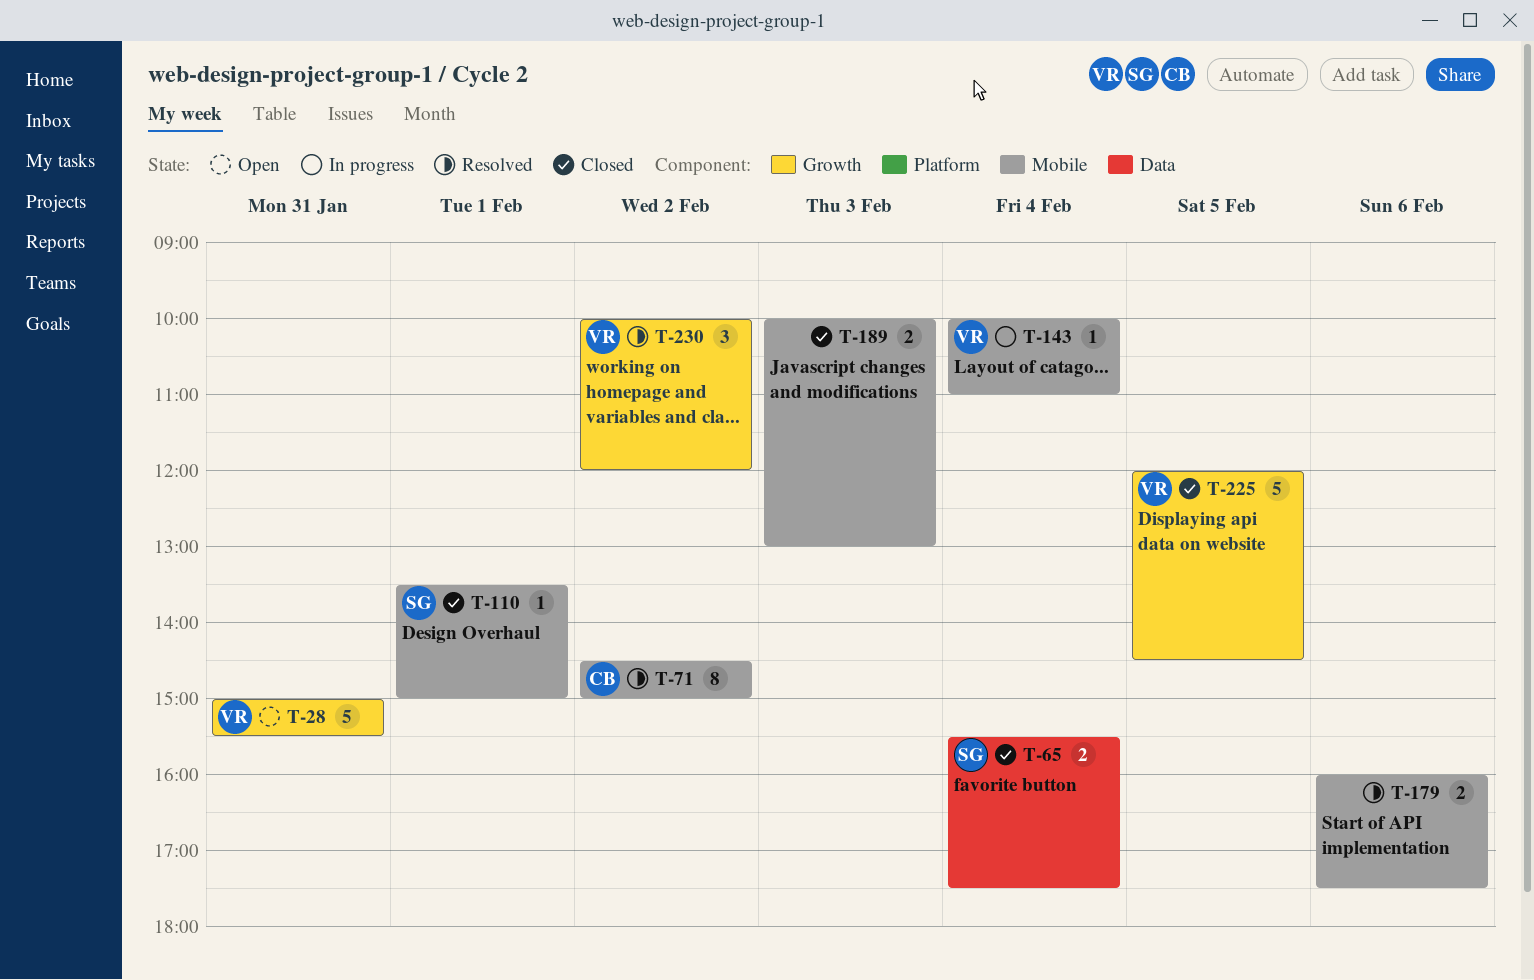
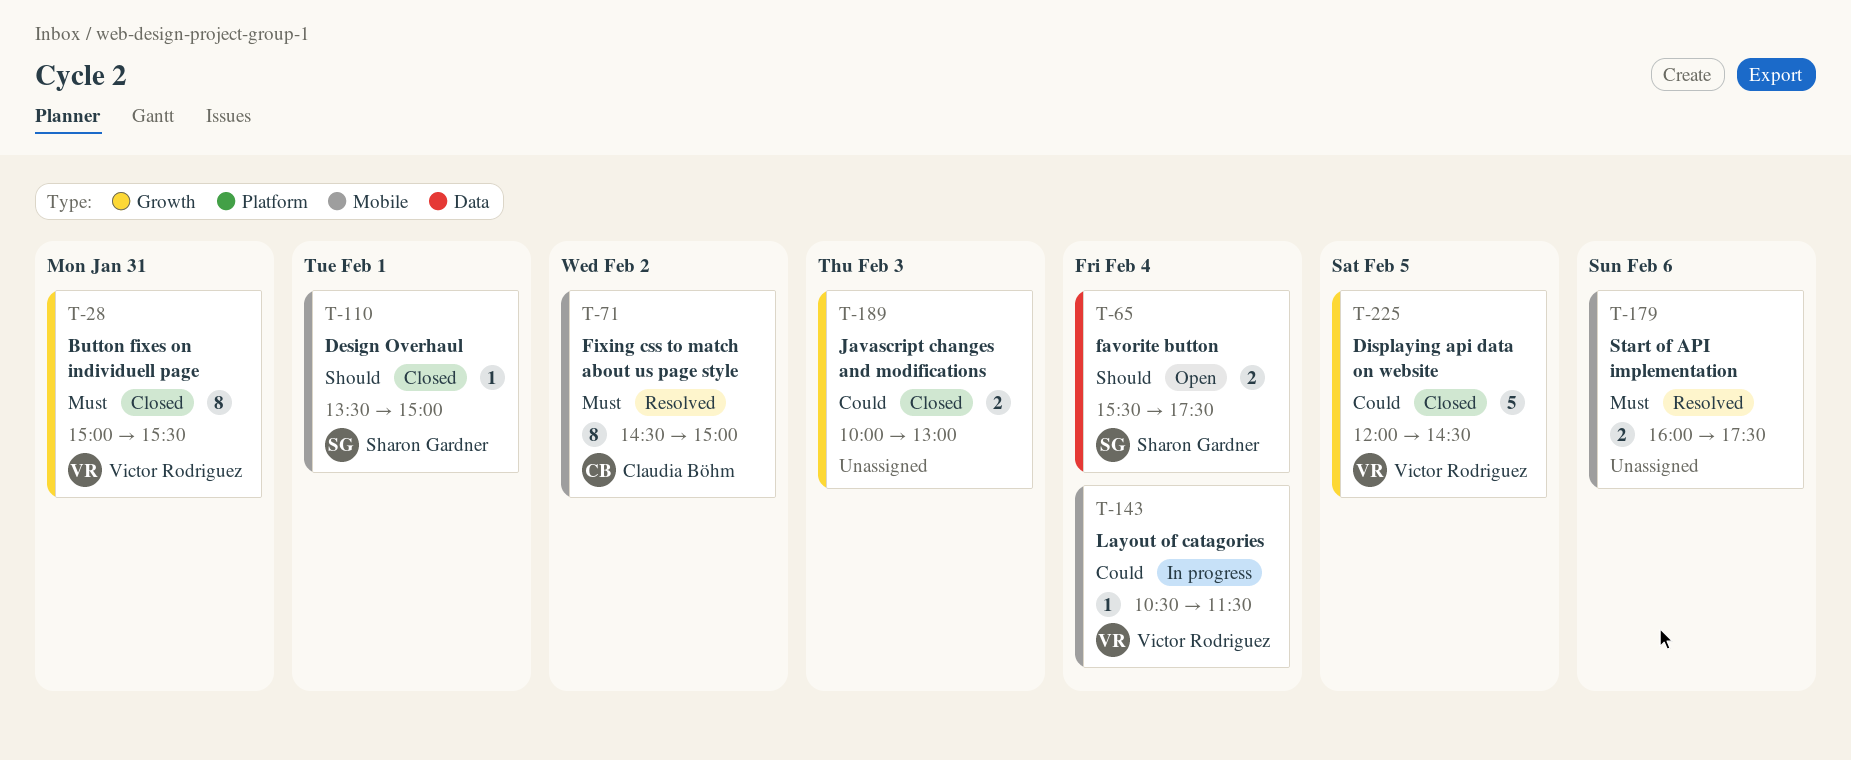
T-28, status: Open -> Closed
T-28, estimate: 5 -> 8
T-65, status: Closed -> Open
T-143, begins: 10:00 -> 10:30
T-143, ends: 11:00 -> 11:30
T-189, label: Mobile -> Growth
T-230: present -> none

